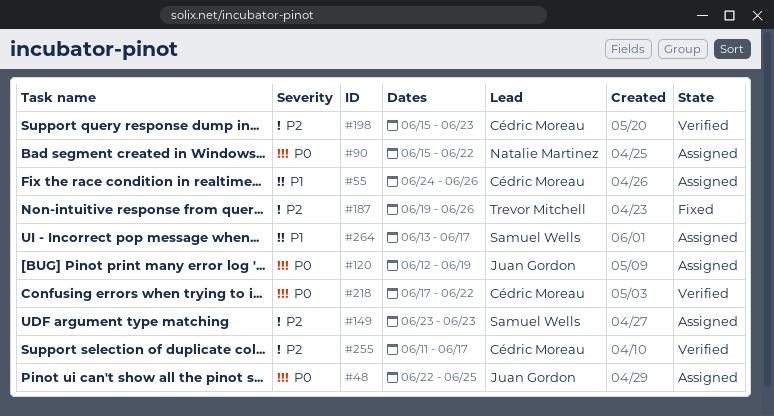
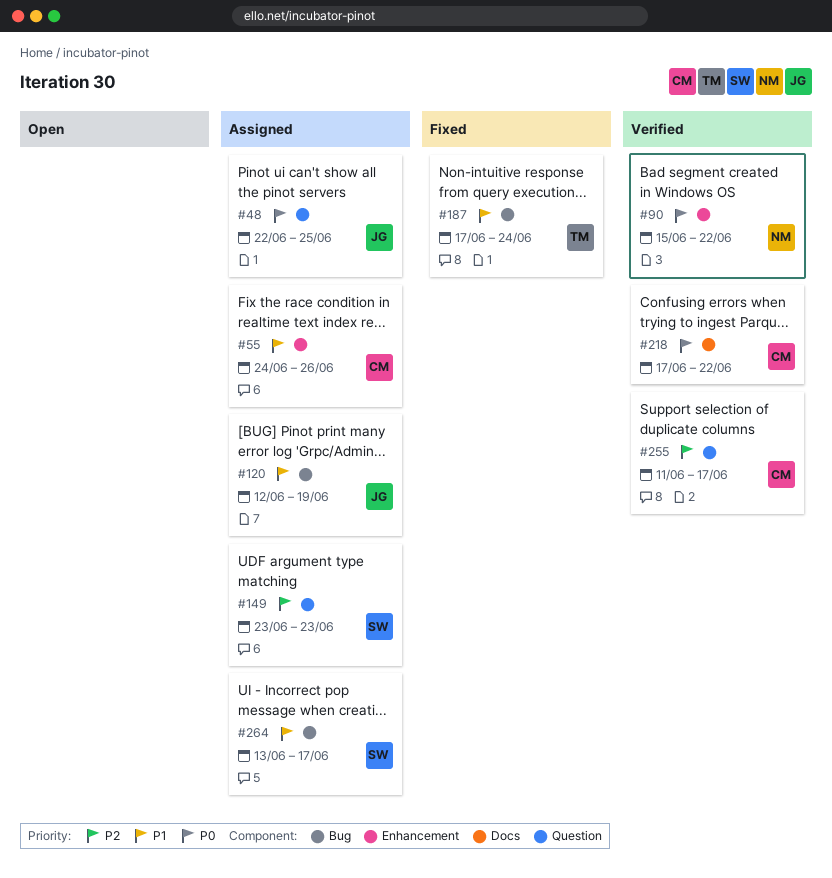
#90, status: Assigned -> Verified
#120, priority: P0 -> P1
#187, priority: P2 -> P1
#187, start: Jun 19 -> Jun 17
#187, due: Jun 26 -> Jun 24
#198: present -> none

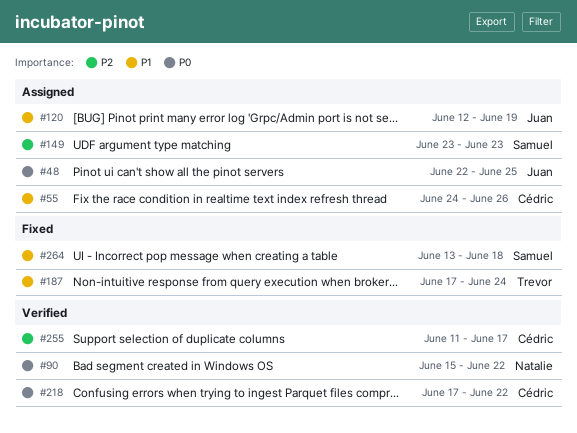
#264, status: Assigned -> Fixed
#264, due: Jun 17 -> Jun 18

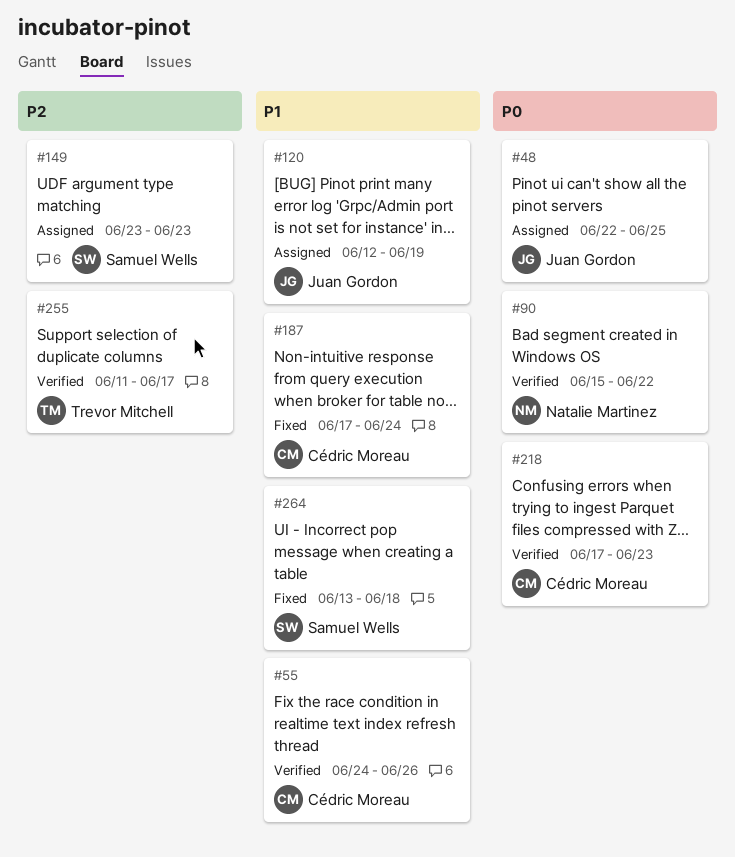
#55, status: Assigned -> Verified
#187, owner: Trevor Mitchell -> Cédric Moreau
#218, due: Jun 22 -> Jun 23
#255, owner: Cédric Moreau -> Trevor Mitchell

